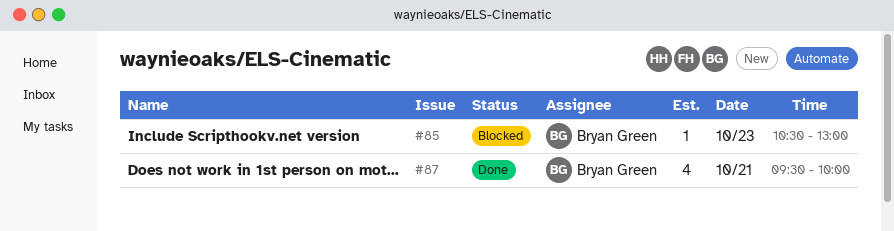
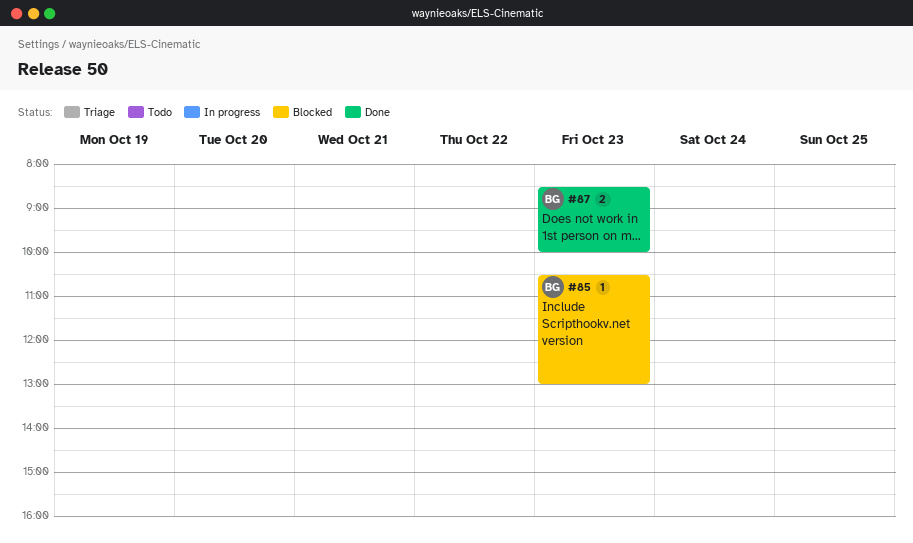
#87, estimate: 4 -> 2
#87, day: Oct 21 -> Oct 23
#87, begins: 09:30 -> 08:30

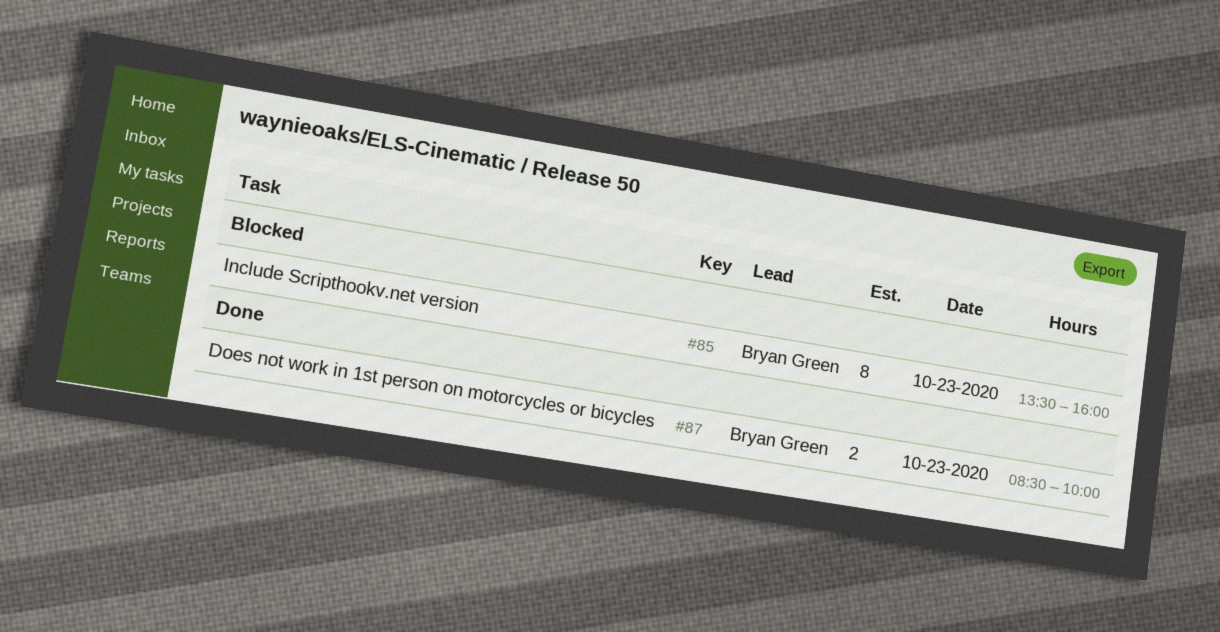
#85, estimate: 1 -> 8
#85, begins: 10:30 -> 13:30
#85, ends: 13:00 -> 16:00

